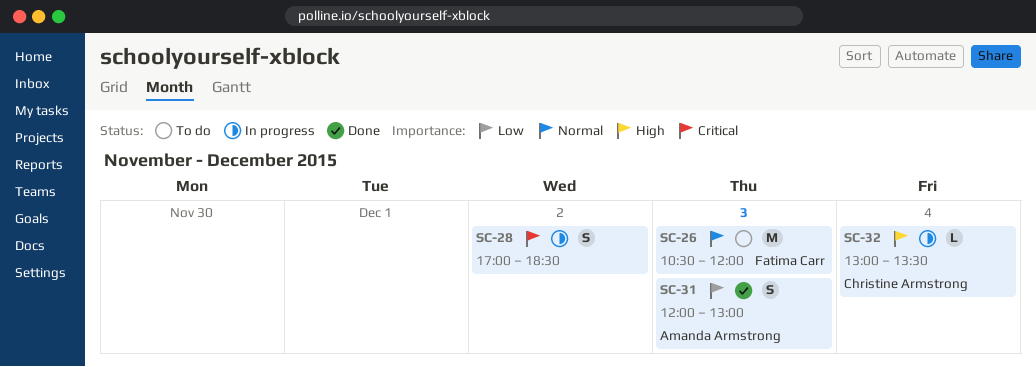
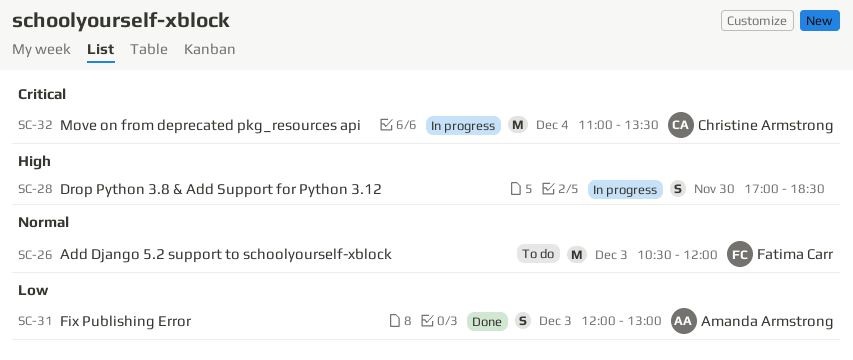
SC-28, priority: Critical -> High
SC-28, day: Dec 2 -> Nov 30
SC-32, priority: High -> Critical
SC-32, estimate: L -> M
SC-32, begins: 13:00 -> 11:00

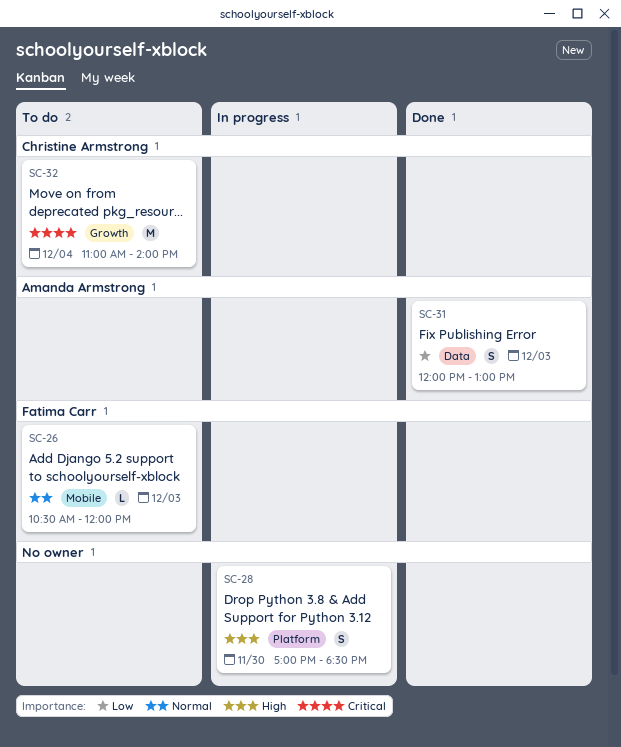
SC-26, estimate: M -> L
SC-32, status: In progress -> To do
SC-32, ends: 13:30 -> 14:00

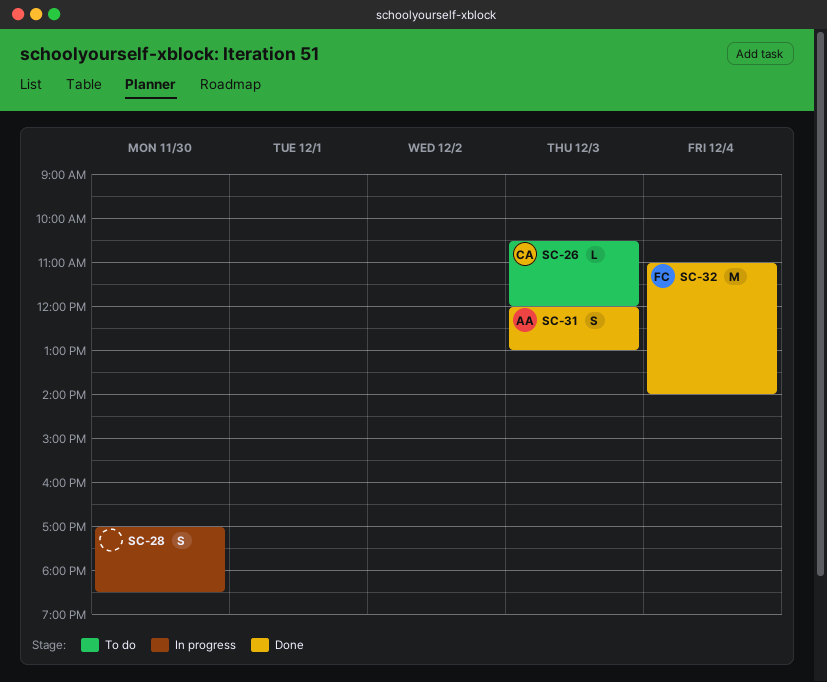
SC-26, owner: Fatima Carr -> Christine Armstrong
SC-32, status: To do -> Done
SC-32, owner: Christine Armstrong -> Fatima Carr

